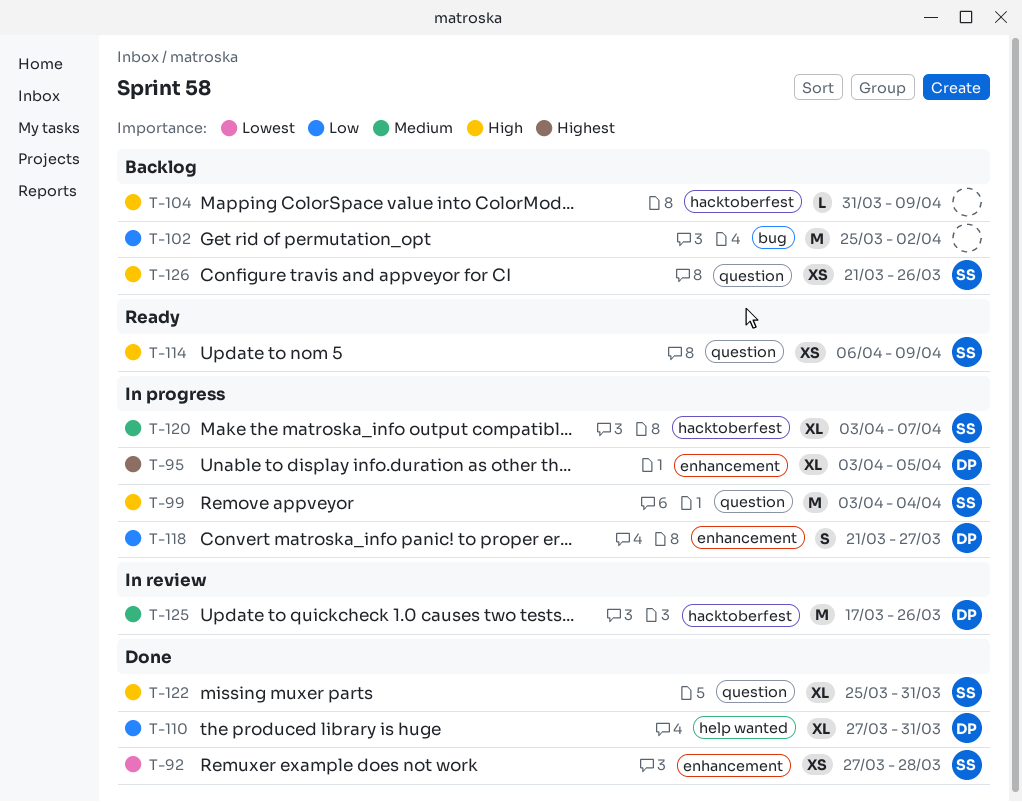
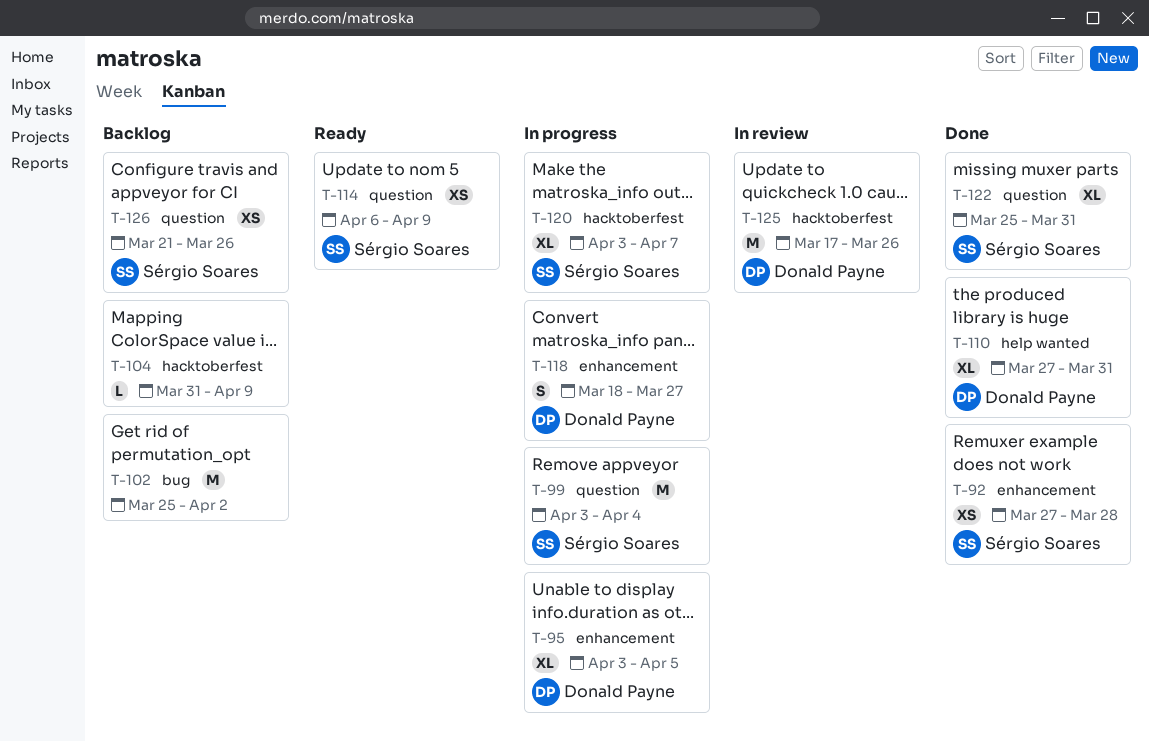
T-118, start: Mar 21 -> Mar 18

